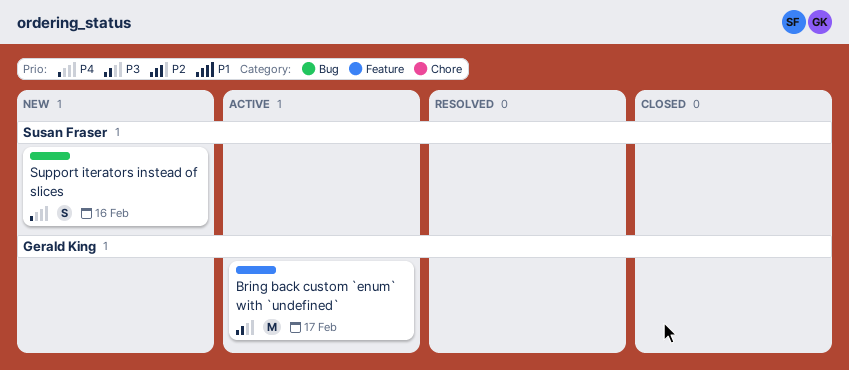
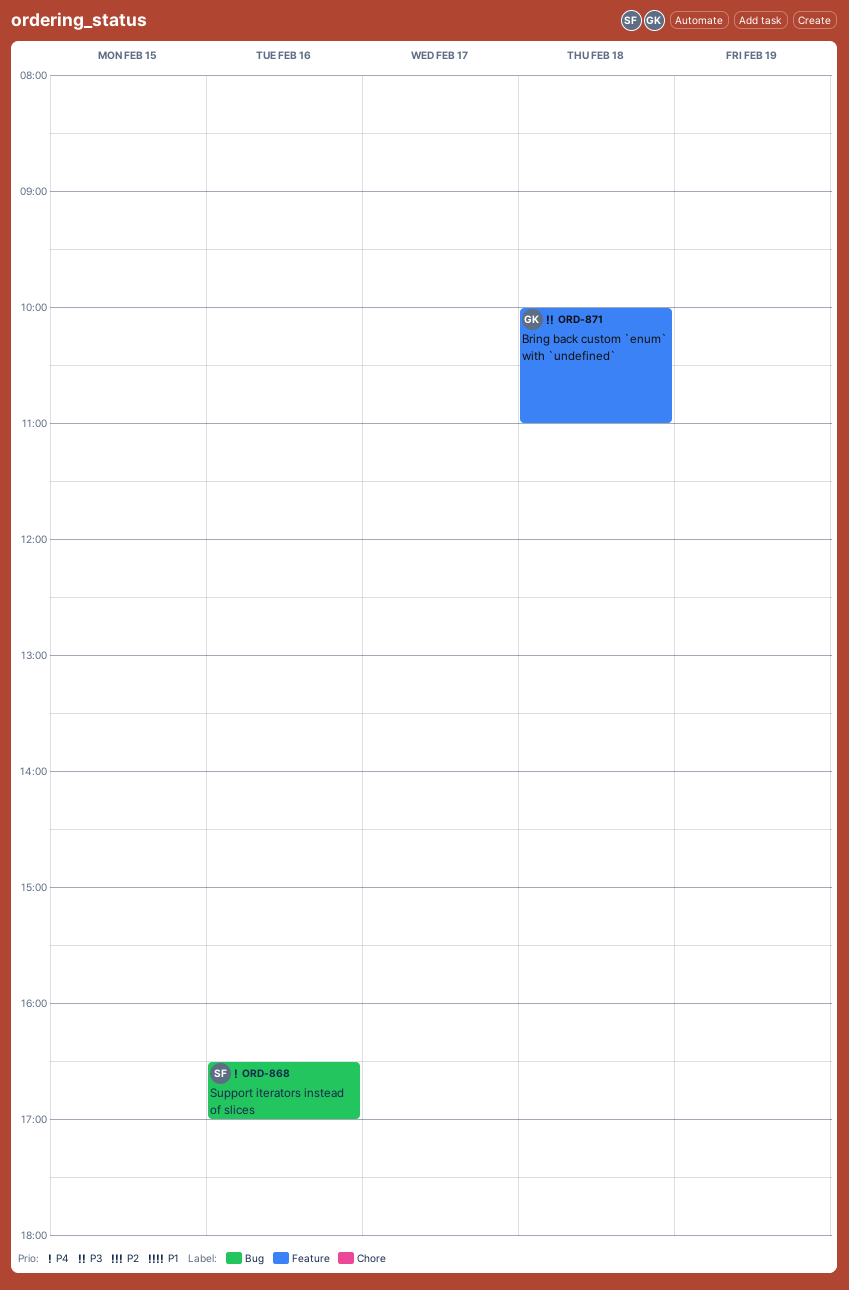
Bring back custom `enum` with `undefined`, day: Feb 17 -> Feb 18

